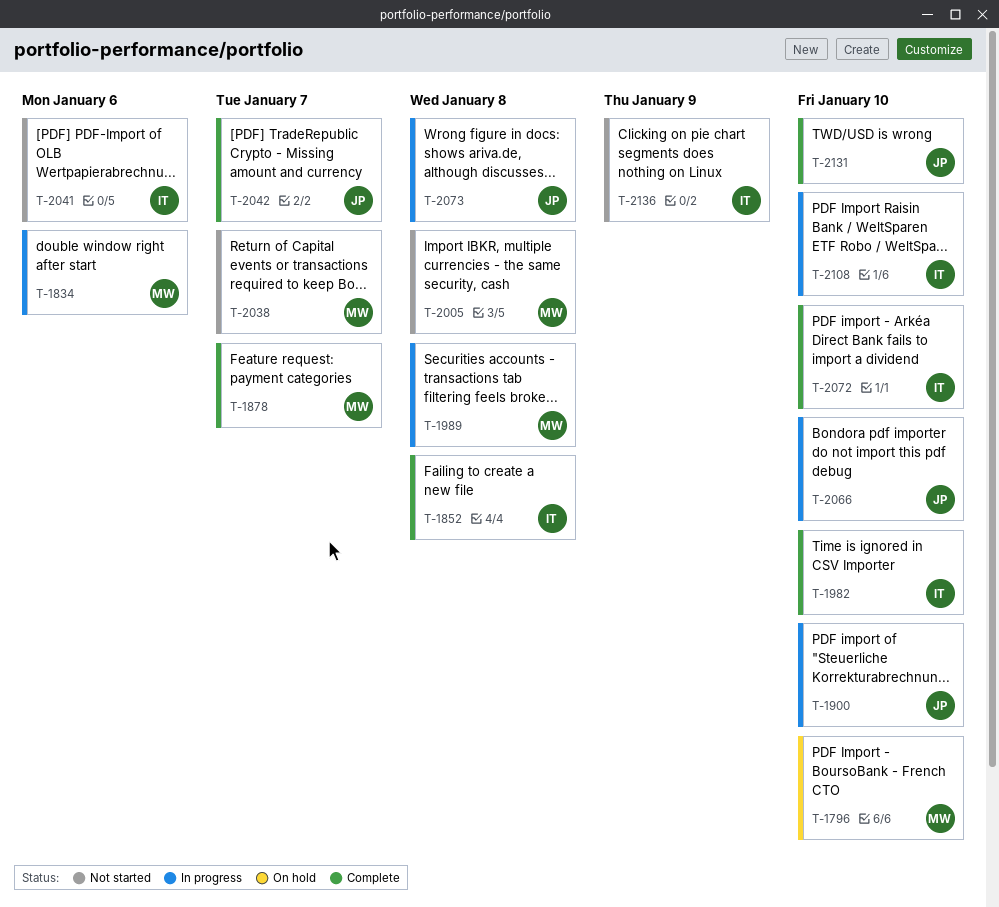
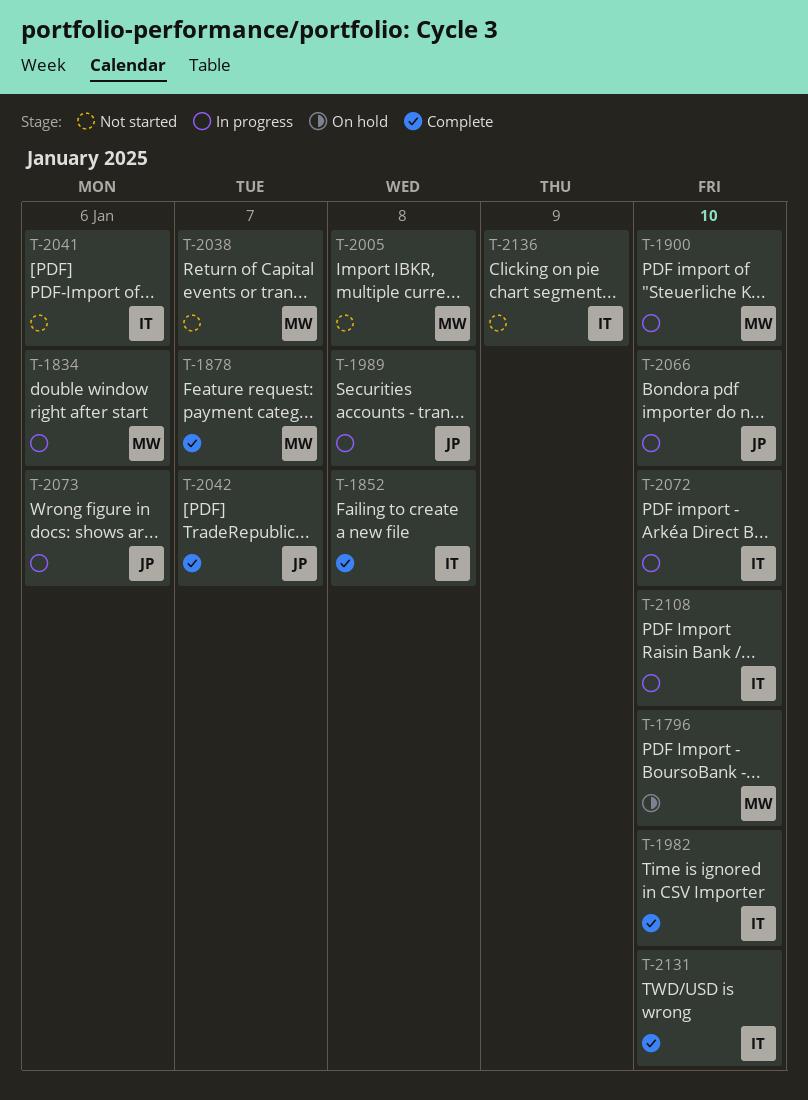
T-1900, owner: JP -> MW
T-1989, owner: MW -> JP
T-2072, status: Complete -> In progress
T-2073, due: Jan 8 -> Jan 6
T-2131, owner: JP -> IT

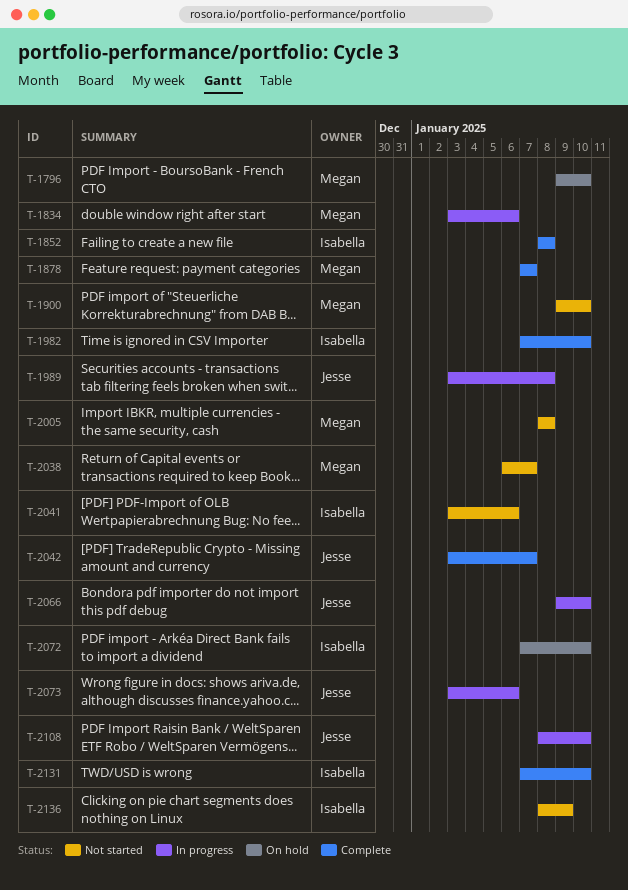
T-1900, status: In progress -> Not started
T-2072, status: In progress -> On hold
T-2108, owner: Isabella -> Jesse

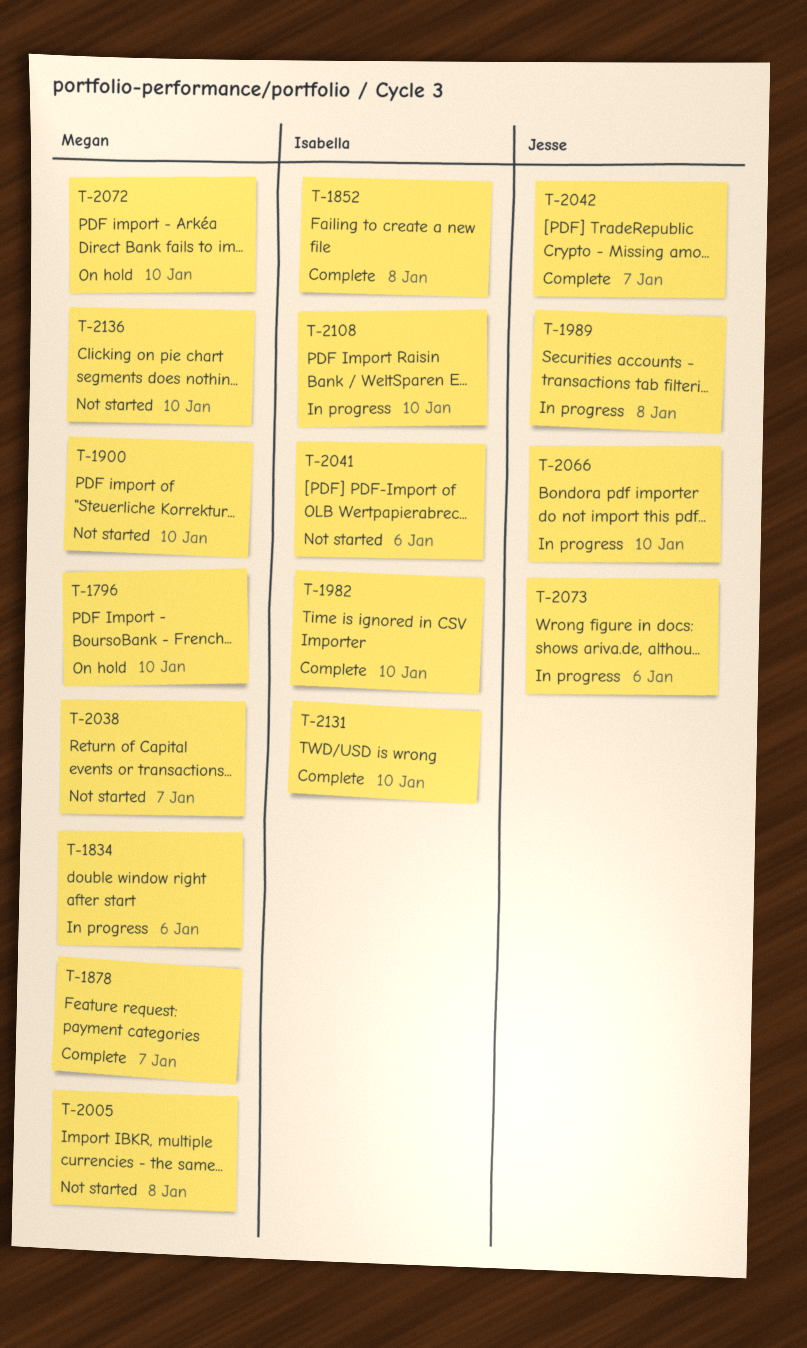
T-2072, owner: Isabella -> Megan
T-2108, owner: Jesse -> Isabella
T-2136, owner: Isabella -> Megan
T-2136, due: Jan 9 -> Jan 10

